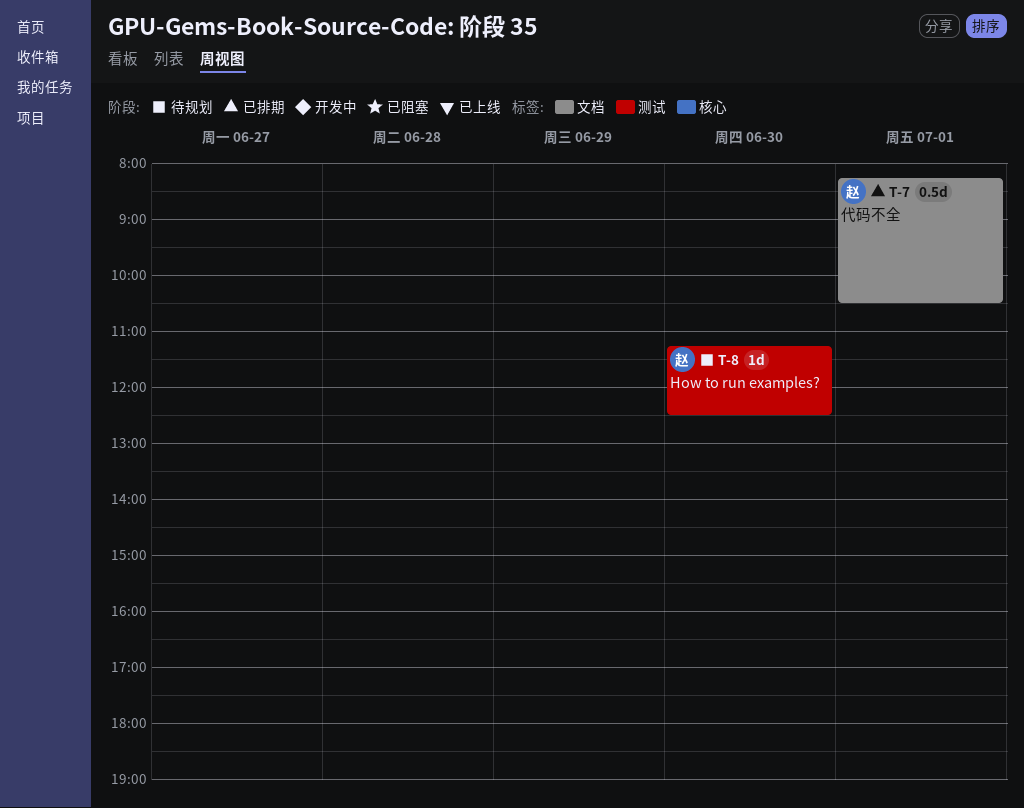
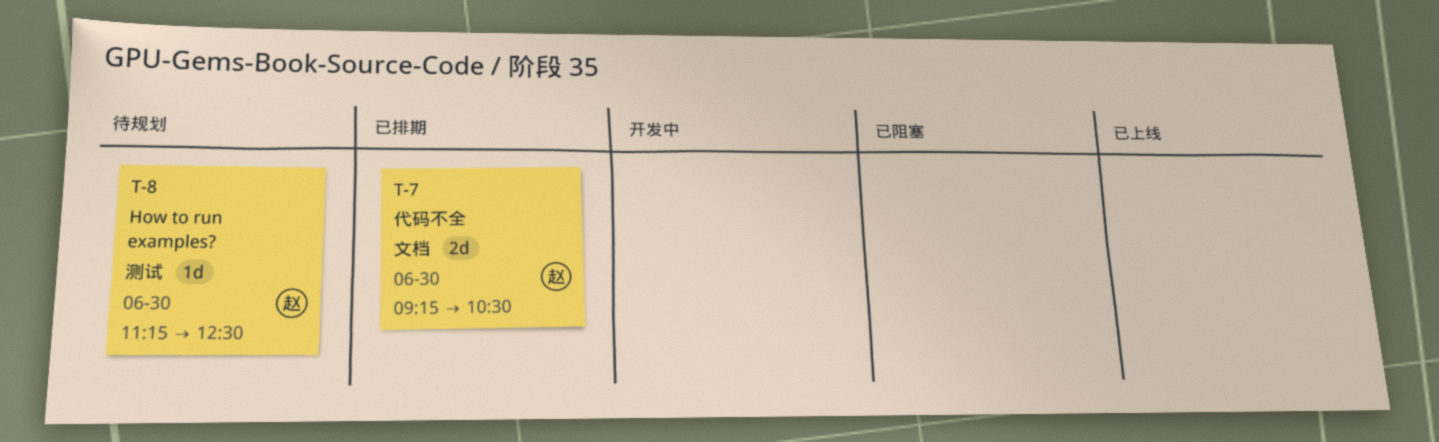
T-7, estimate: 0.5d -> 2d
T-7, day: Jul 1 -> Jun 30
T-7, begins: 08:15 -> 09:15

